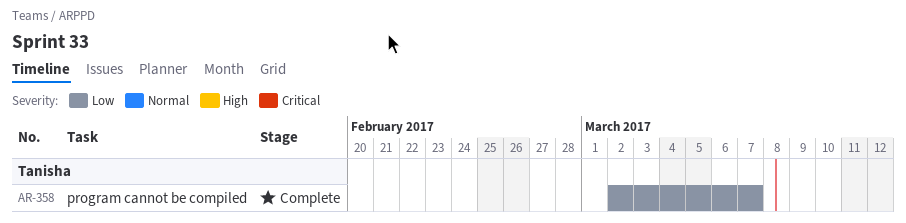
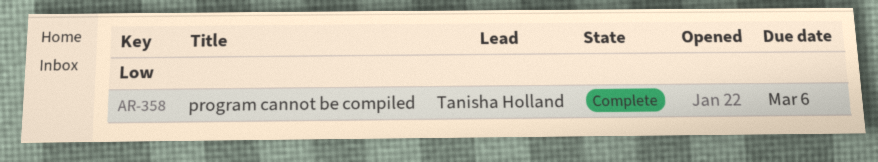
AR-358, due: Mar 7 -> Mar 6

